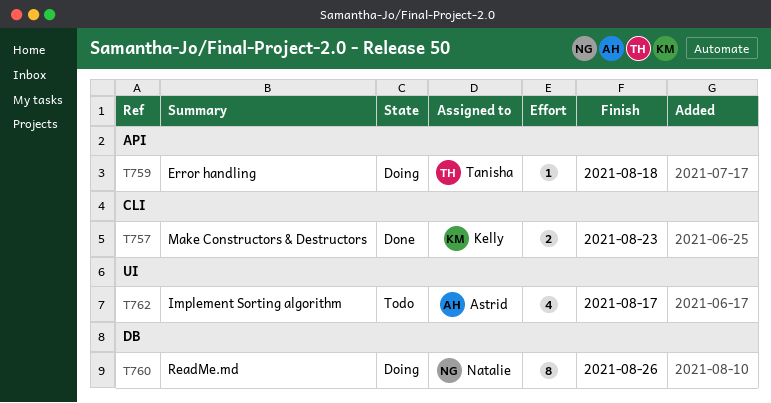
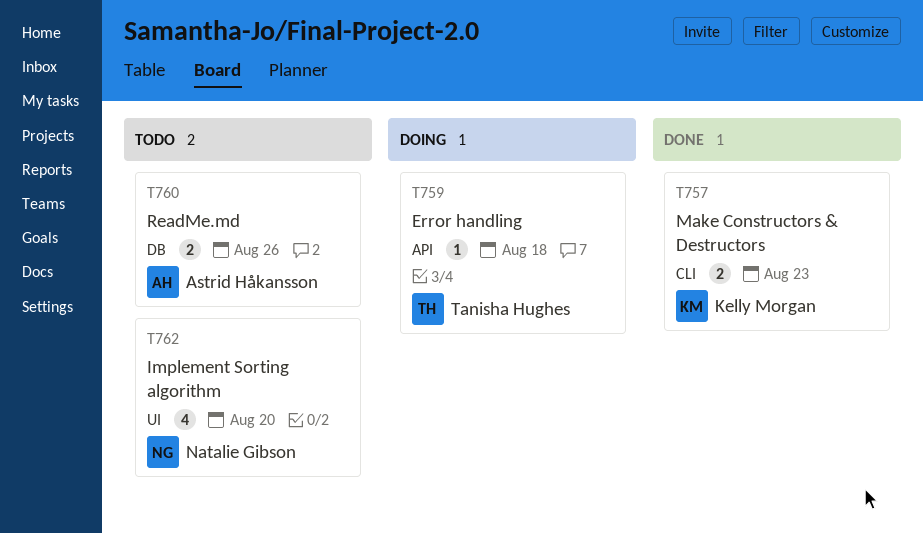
T760, status: Doing -> Todo
T760, owner: Natalie Gibson -> Astrid Håkansson
T760, estimate: 8 -> 2
T762, owner: Astrid Håkansson -> Natalie Gibson
T762, due: Aug 17 -> Aug 20

